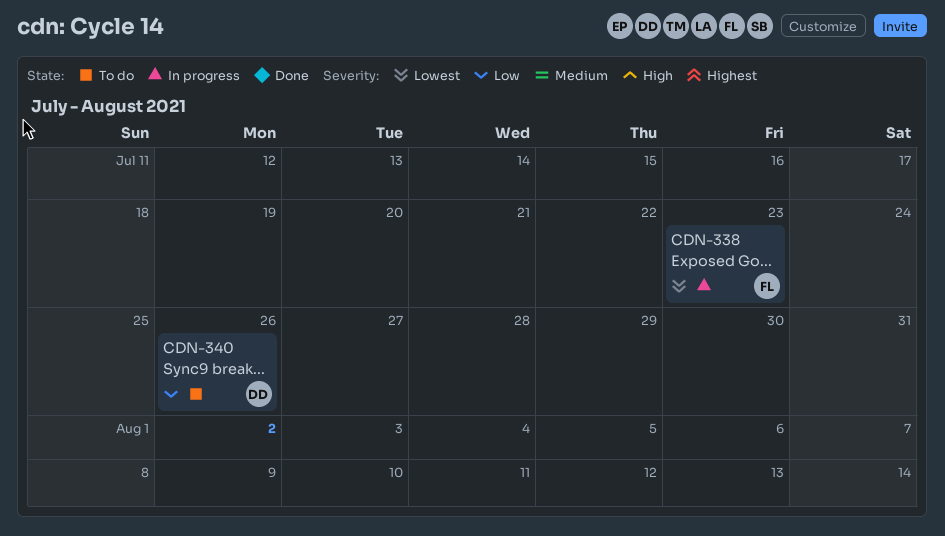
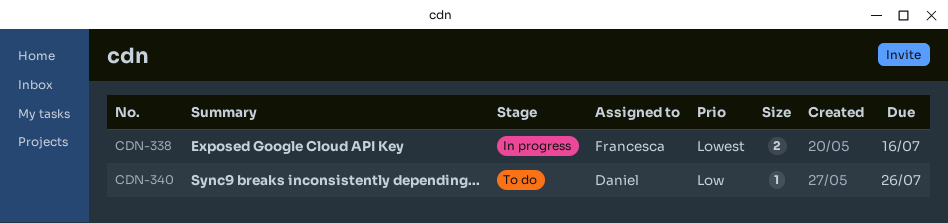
CDN-338, due: Jul 23 -> Jul 16

